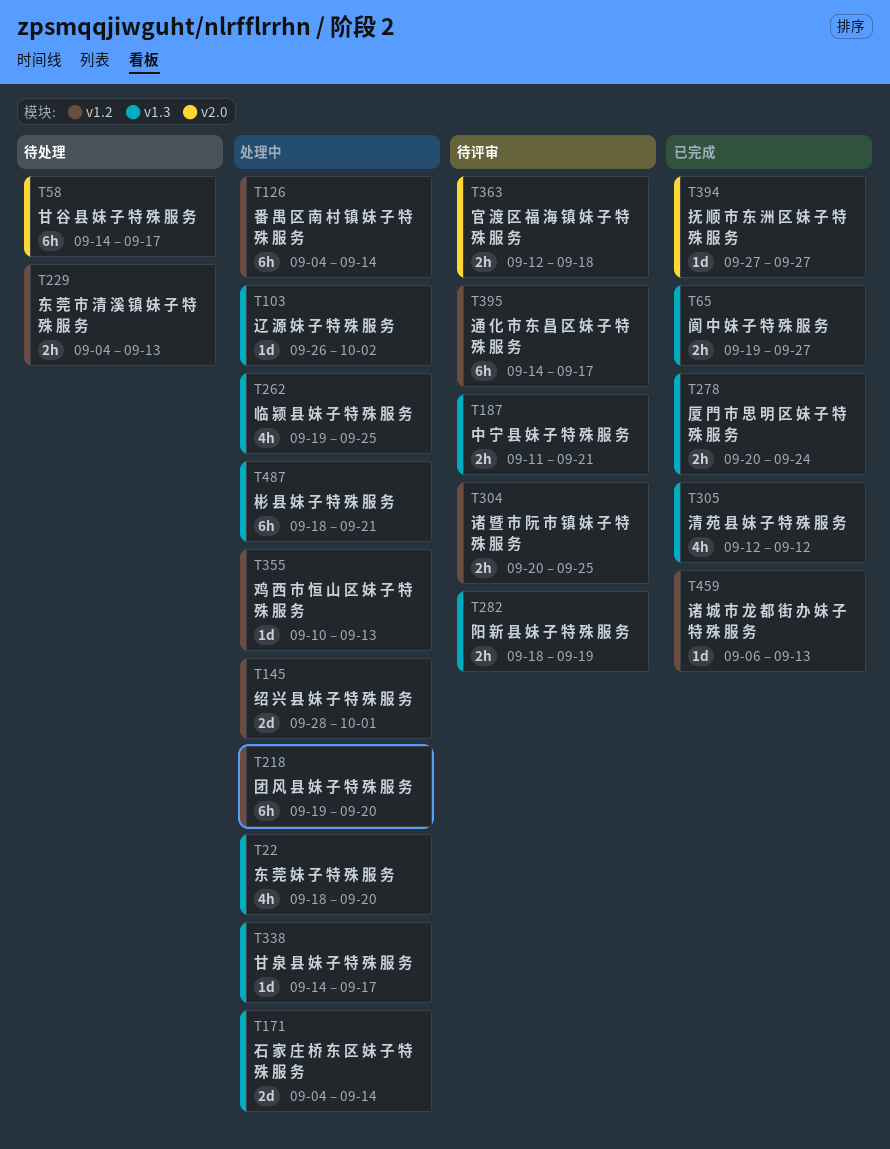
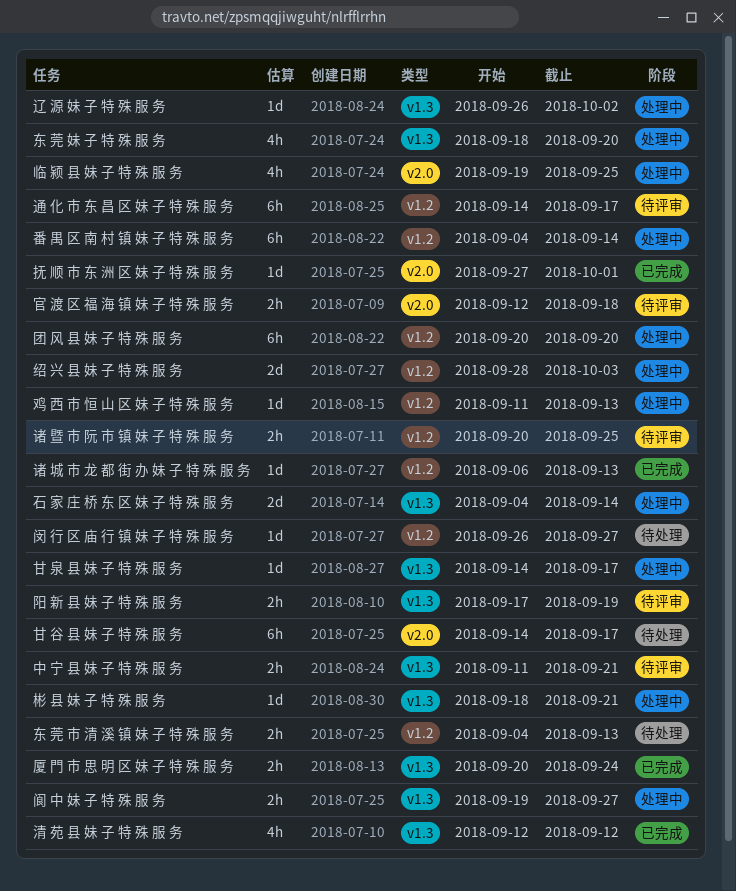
临 颍 县 妹 子 特 殊 服 务, label: v1.3 -> v2.0
团 风 县 妹 子 特 殊 服 务, start: Sep 19 -> Sep 20
彬 县 妹 子 特 殊 服 务, estimate: 6h -> 1d
抚 顺 市 东 洲 区 妹 子 特 殊 服 务, due: Sep 27 -> Oct 1
绍 兴 县 妹 子 特 殊 服 务, due: Oct 1 -> Oct 3
闵 行 区 庙 行 镇 妹 子 特 殊 服 务: none -> present
阆 中 妹 子 特 殊 服 务, status: 已完成 -> 处理中
阳 新 县 妹 子 特 殊 服 务, start: Sep 18 -> Sep 17
鸡 西 市 恒 山 区 妹 子 特 殊 服 务, start: Sep 10 -> Sep 11

